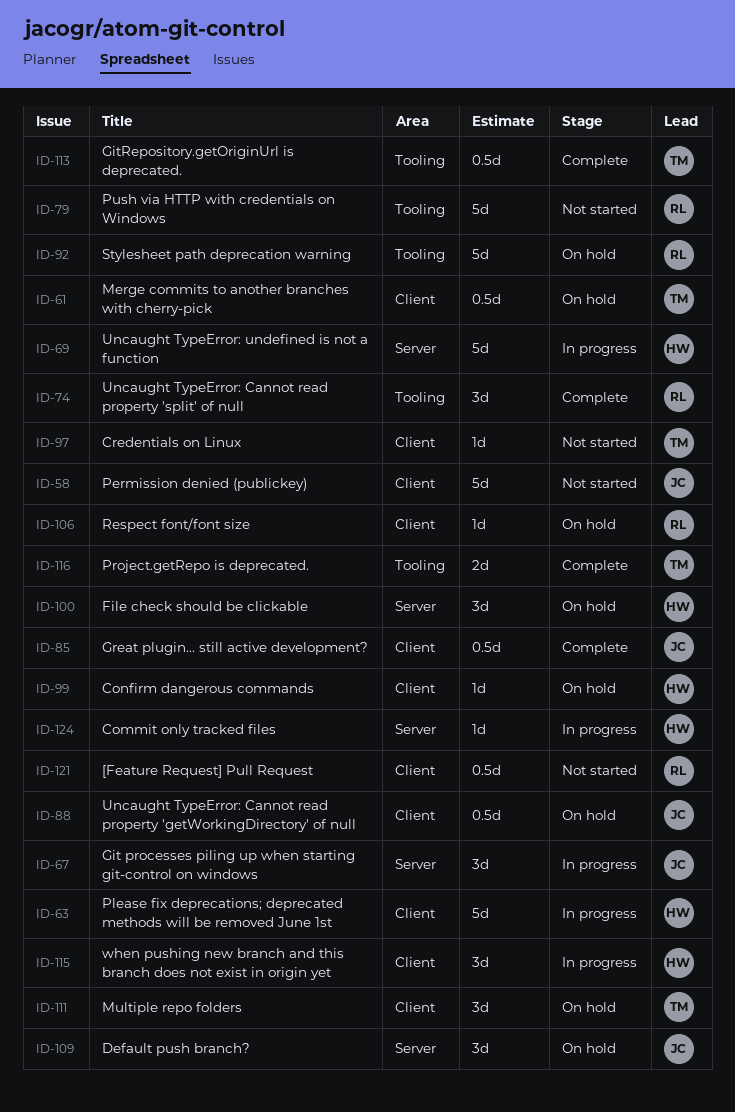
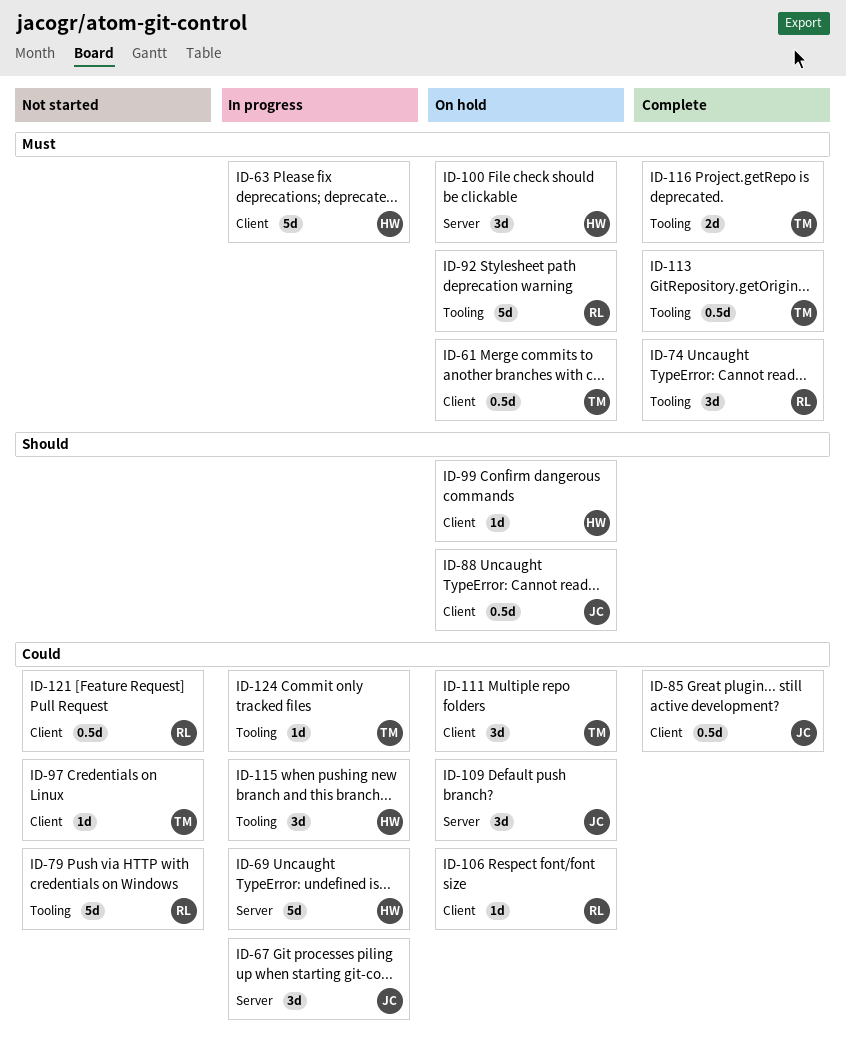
ID-58: present -> none
ID-115, label: Client -> Tooling
ID-124, owner: HW -> TM
ID-124, label: Server -> Tooling

